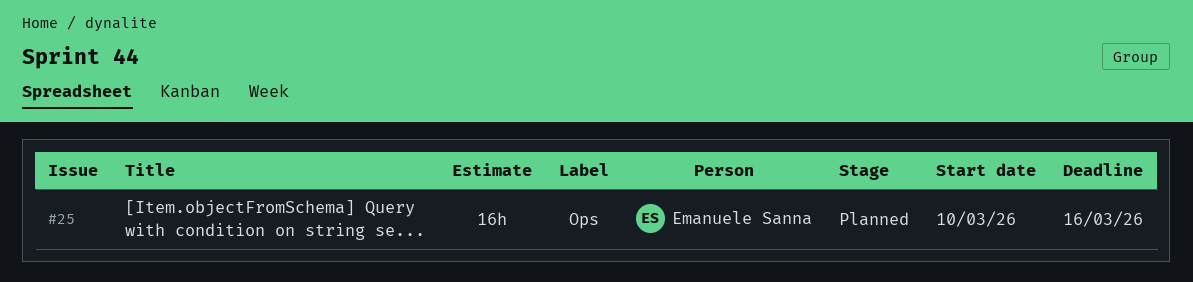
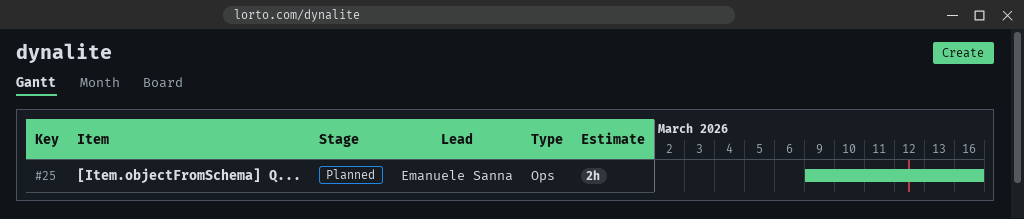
#25, estimate: 16h -> 2h
#25, start: Mar 10 -> Mar 9

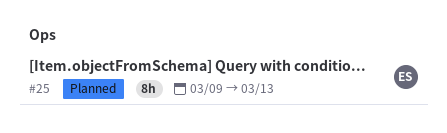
#25, estimate: 2h -> 8h
#25, due: Mar 16 -> Mar 13

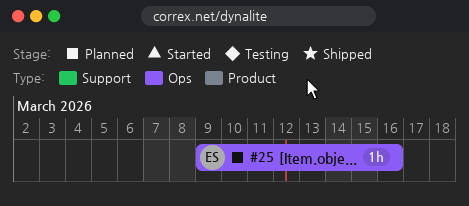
#25, estimate: 8h -> 1h
#25, due: Mar 13 -> Mar 16

